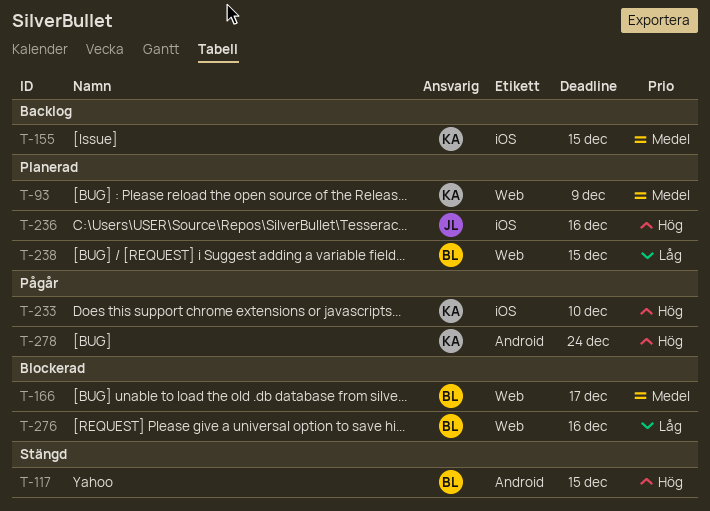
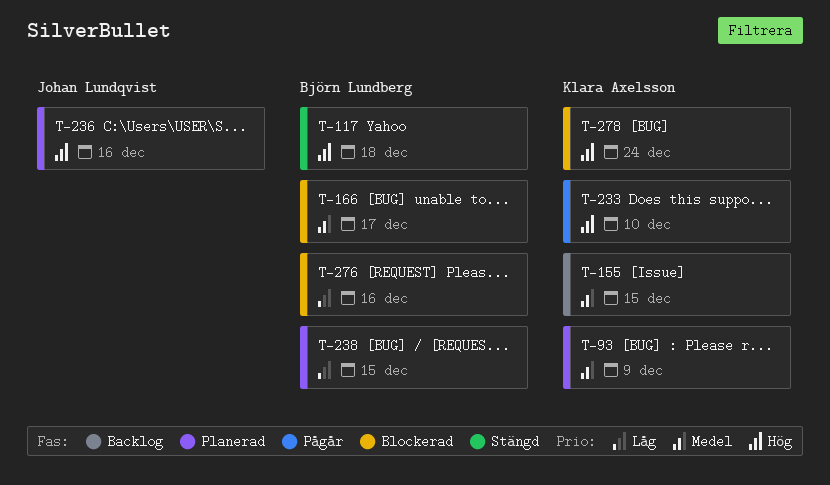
T-117, due: Dec 15 -> Dec 18
T-278, status: Pågår -> Blockerad

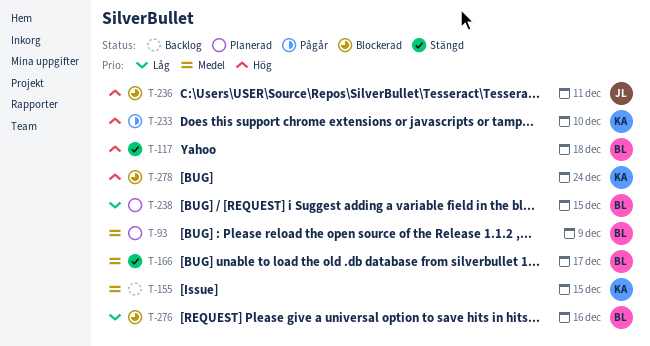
T-93, owner: Klara Axelsson -> Björn Lundberg
T-166, status: Blockerad -> Stängd
T-236, status: Planerad -> Blockerad
T-236, due: Dec 16 -> Dec 11

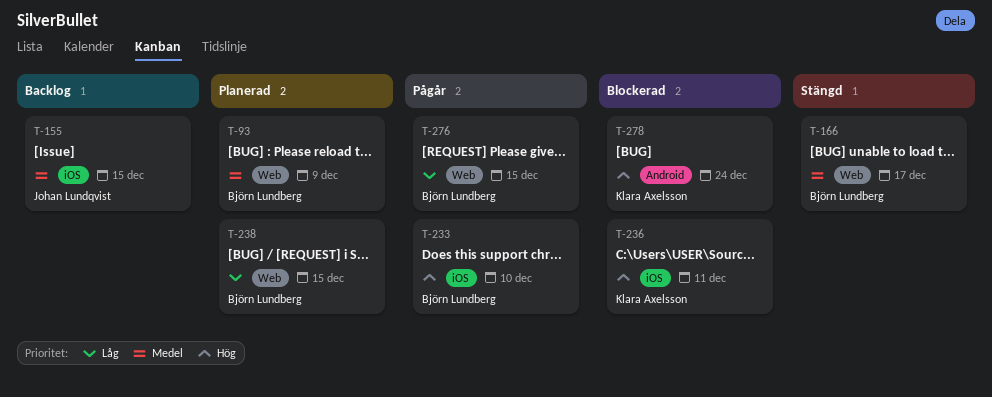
T-117: present -> none
T-155, owner: Klara Axelsson -> Johan Lundqvist
T-233, owner: Klara Axelsson -> Björn Lundberg
T-236, owner: Johan Lundqvist -> Klara Axelsson
T-276, status: Blockerad -> Pågår
T-276, due: Dec 16 -> Dec 15

